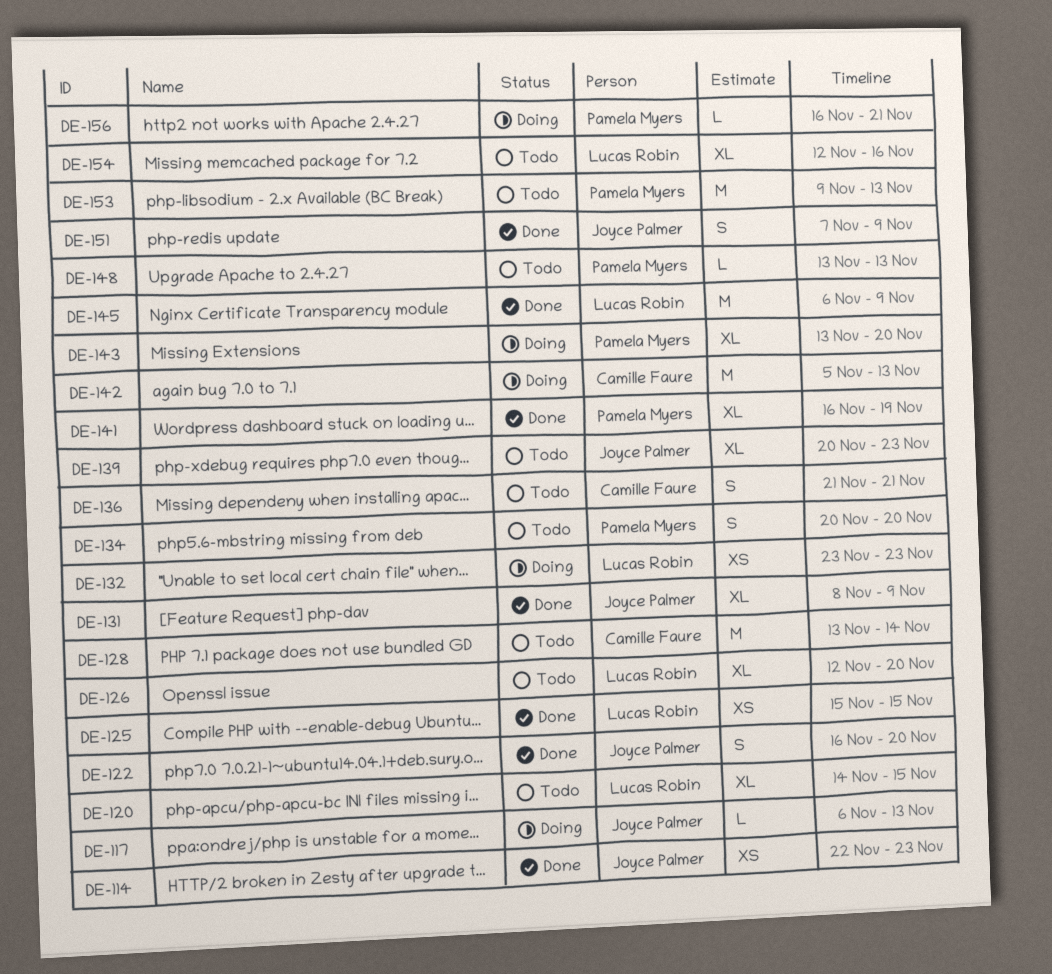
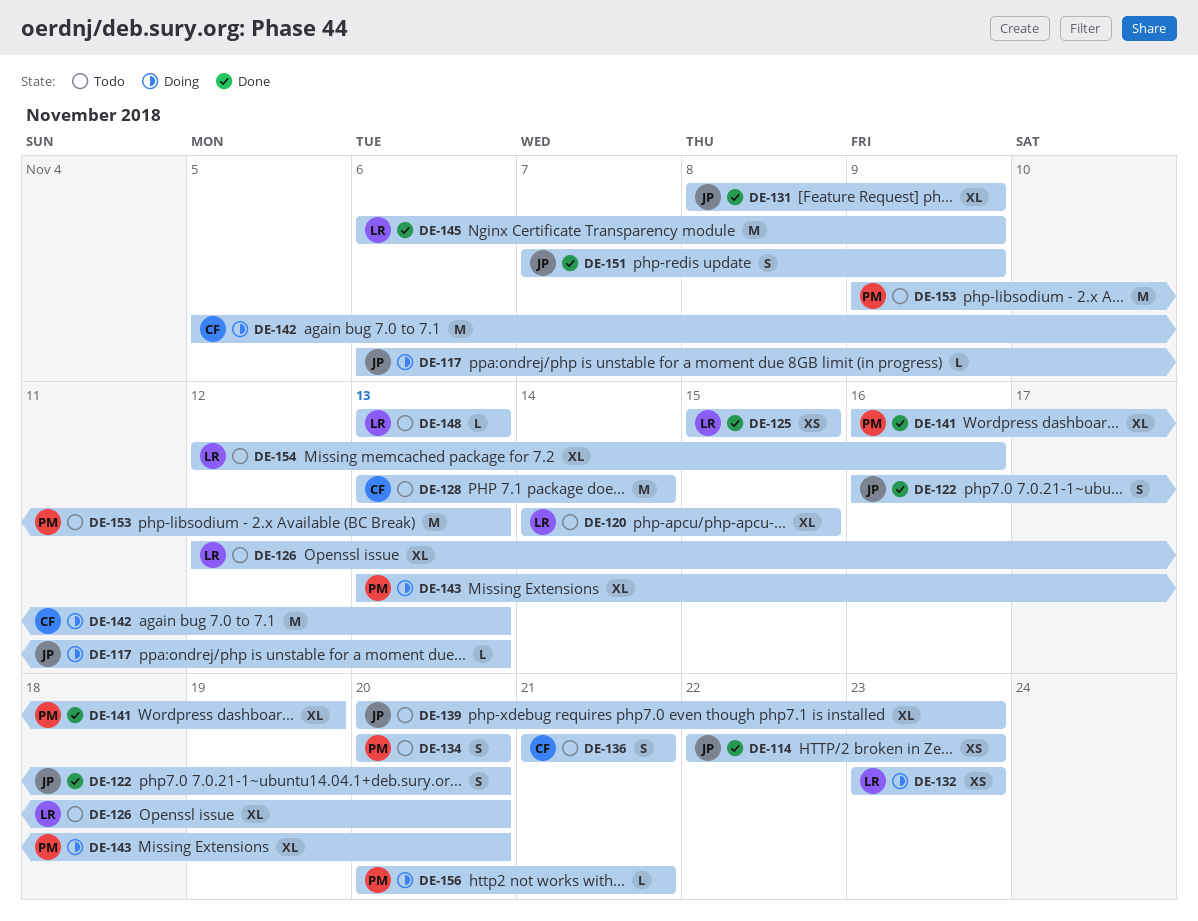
DE-148, owner: Pamela Myers -> Lucas Robin
DE-156, start: Nov 16 -> Nov 20

